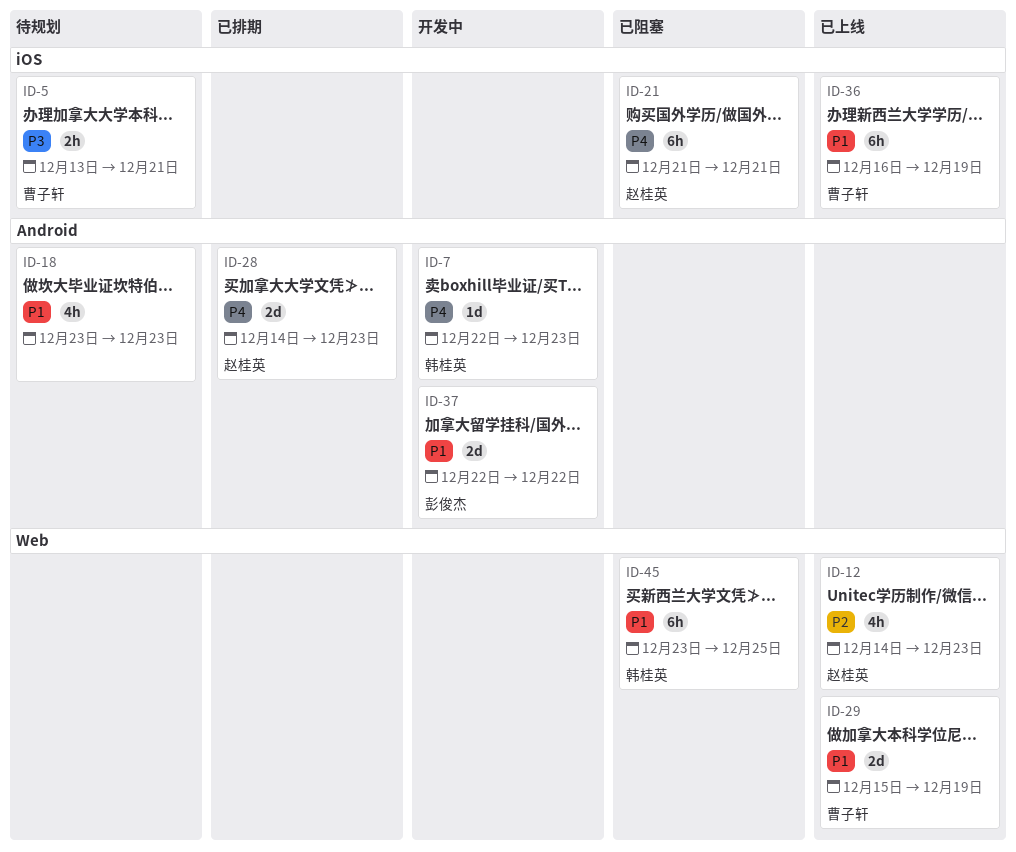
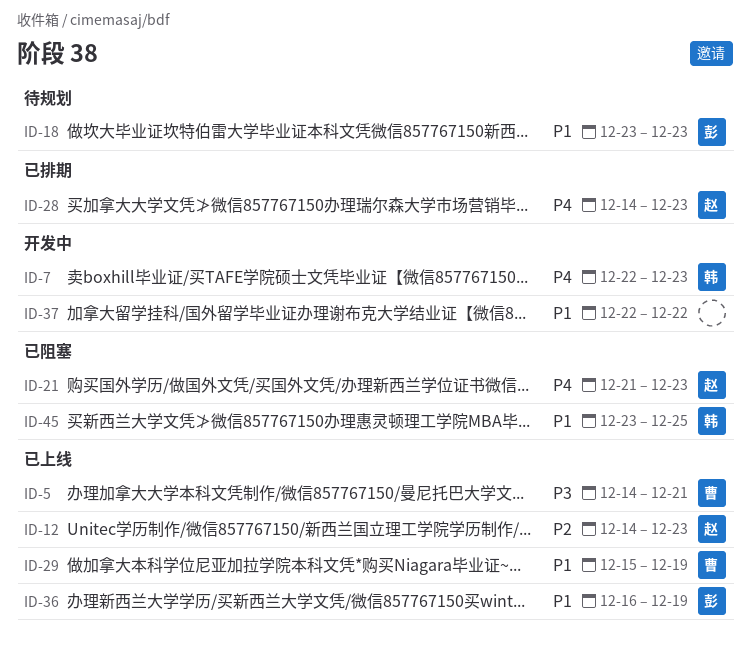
ID-5, status: 待规划 -> 已上线
ID-5, start: Dec 13 -> Dec 14
ID-18, owner: none -> 彭俊杰
ID-21, due: Dec 21 -> Dec 23
ID-36, owner: 曹子轩 -> 彭俊杰
ID-37, owner: 彭俊杰 -> none

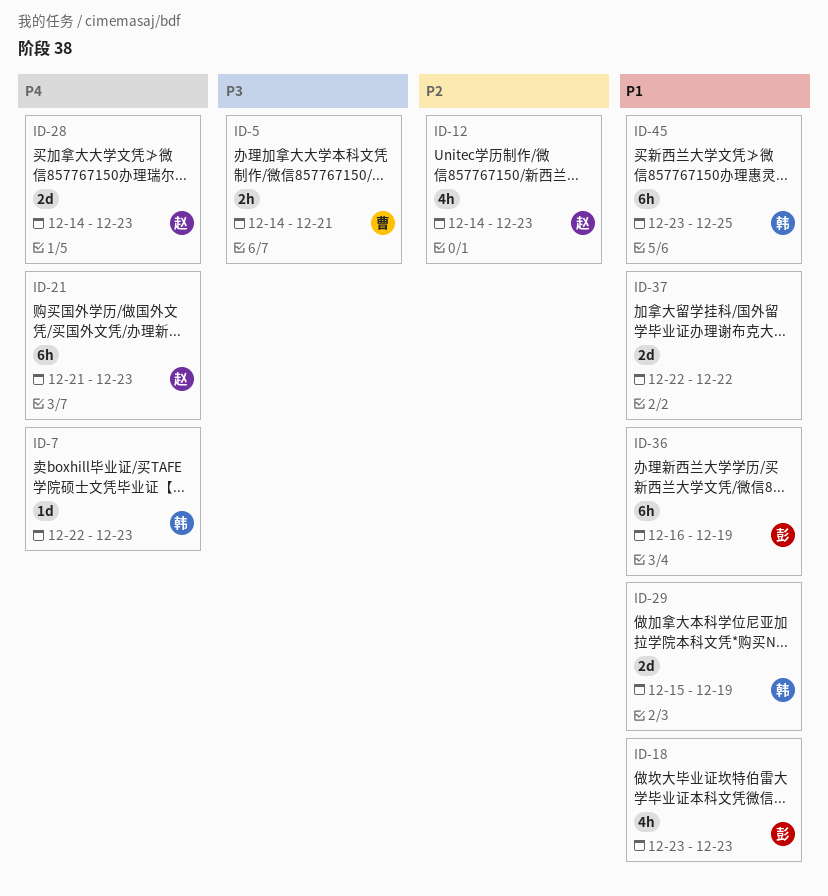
ID-29, owner: 曹 -> 韩

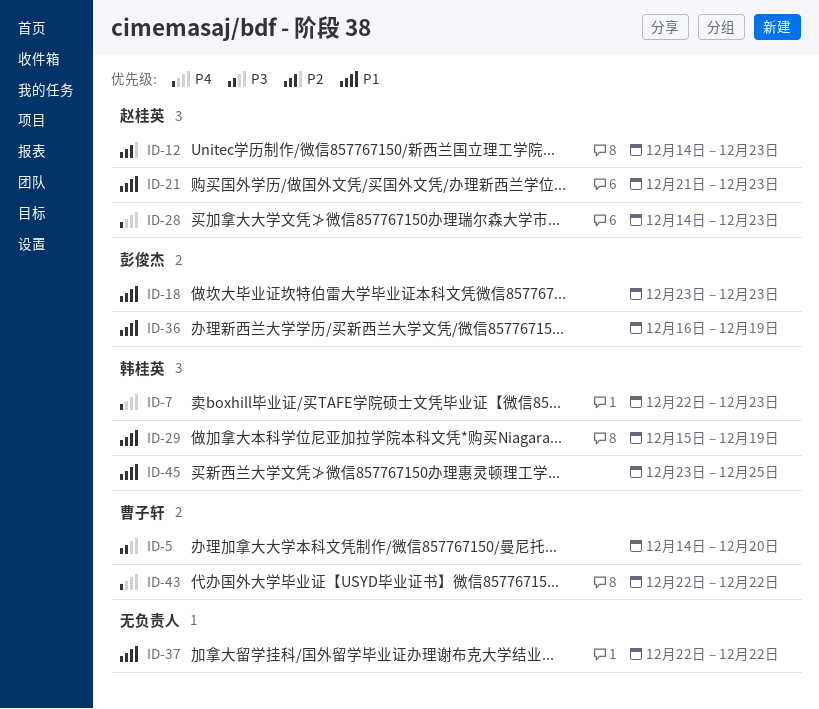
ID-5, due: Dec 21 -> Dec 20
ID-21, priority: P4 -> P1
ID-43: none -> present

